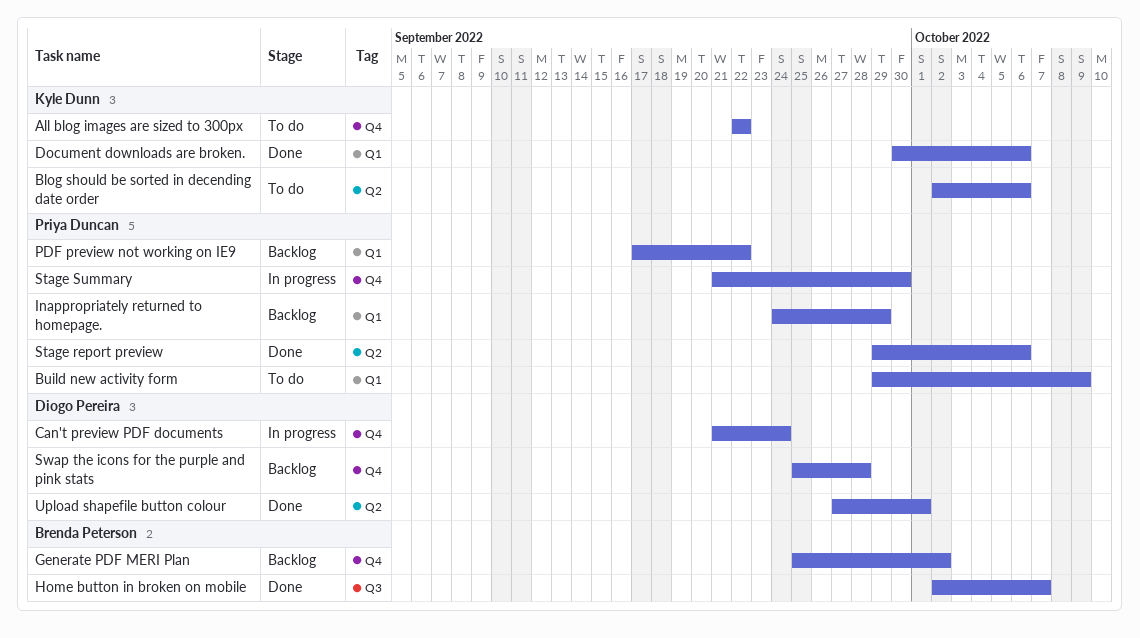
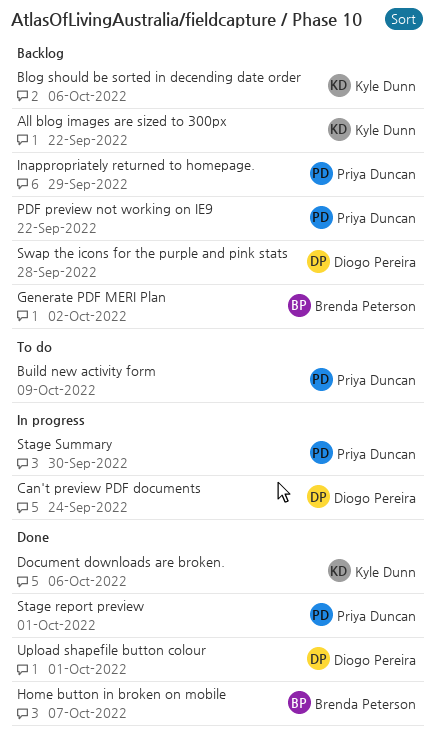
All blog images are sized to 300px, status: To do -> Backlog
Blog should be sorted in decending date order, status: To do -> Backlog
Stage report preview, due: Oct 6 -> Oct 1

